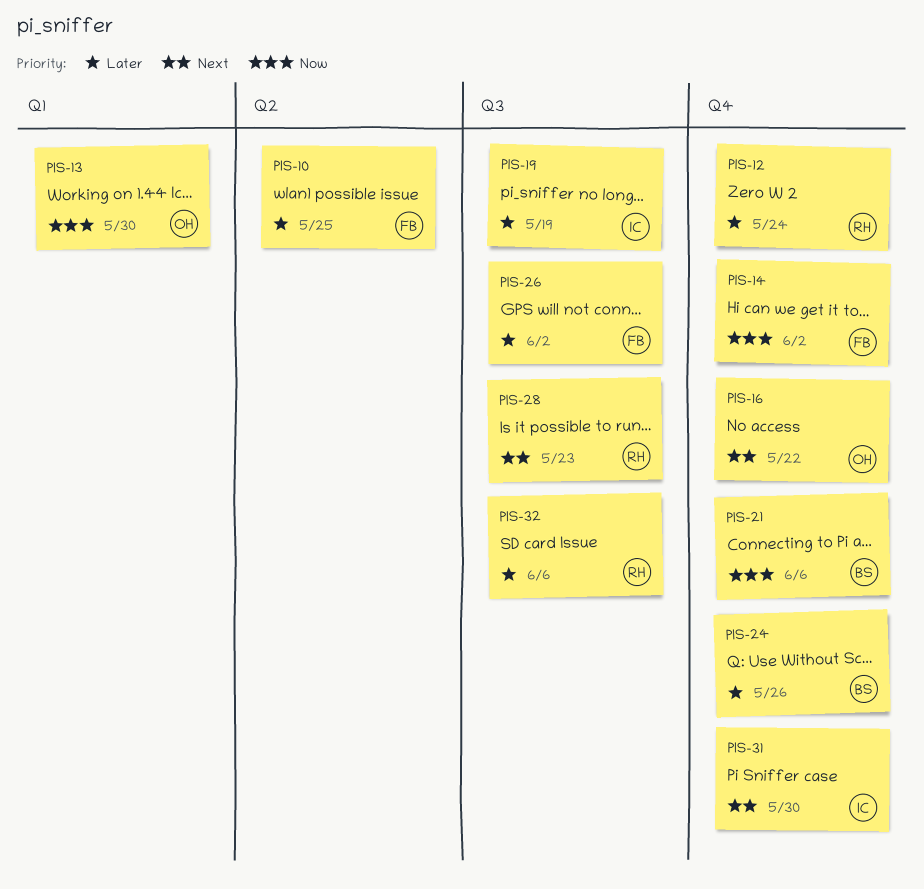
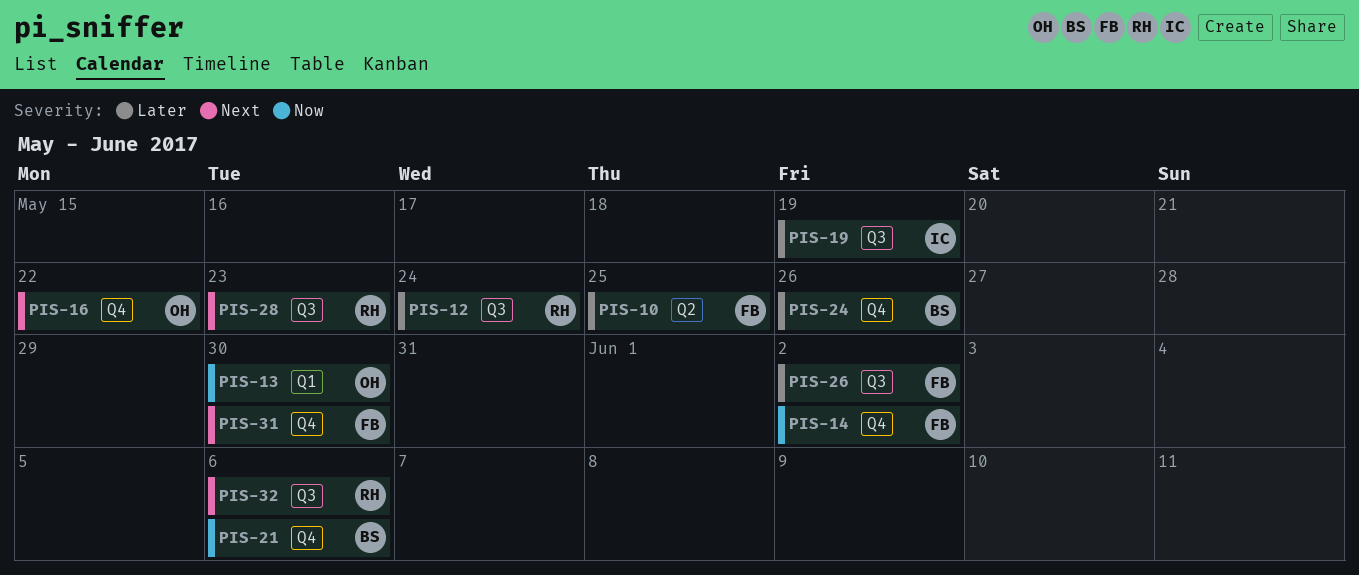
PIS-12, label: Q4 -> Q3
PIS-31, owner: IC -> FB
PIS-32, priority: Later -> Next

